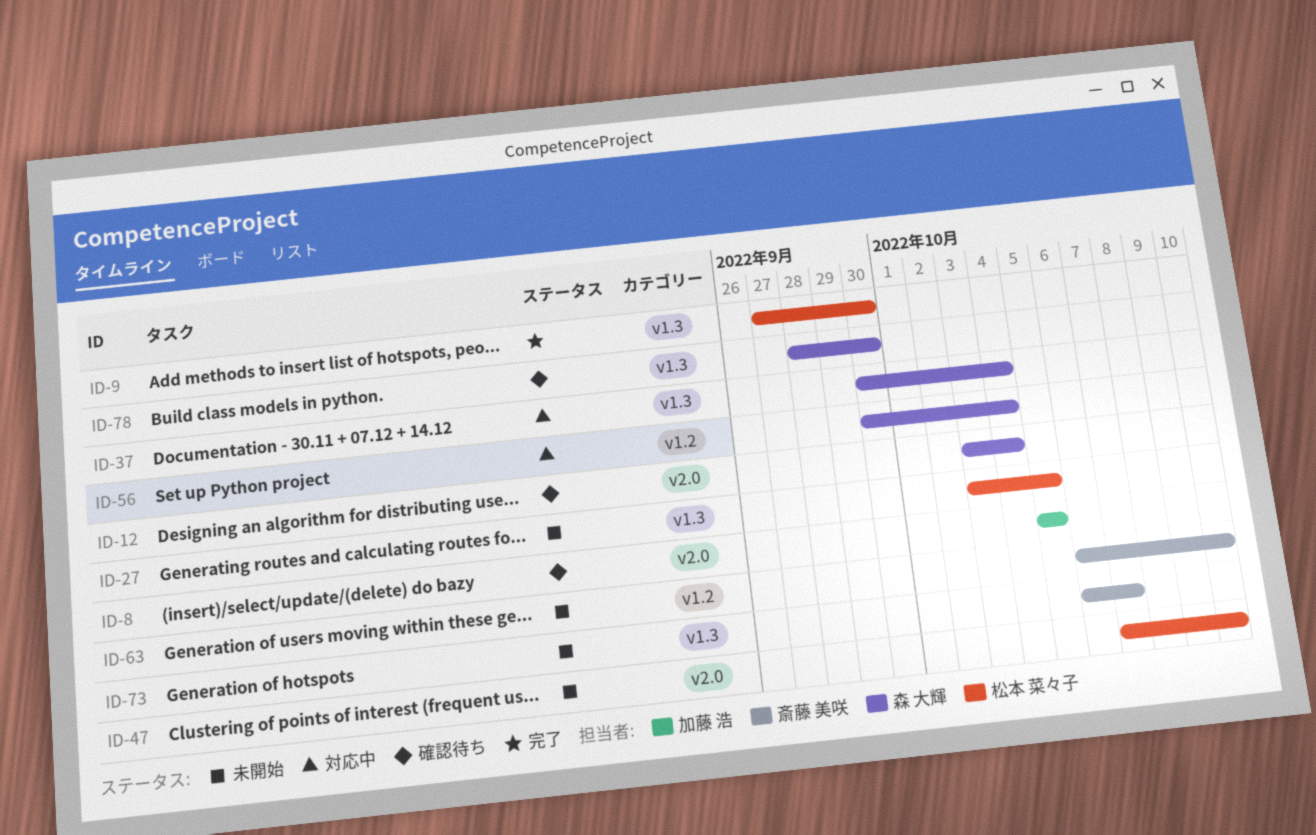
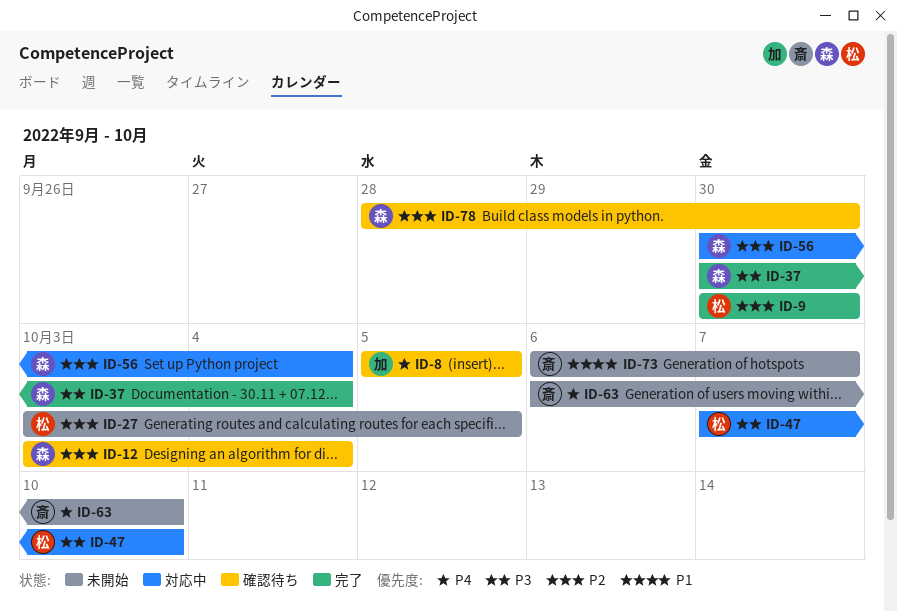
ID-9, start: Sep 27 -> Sep 30
ID-37, status: 対応中 -> 完了
ID-47, status: 未開始 -> 対応中

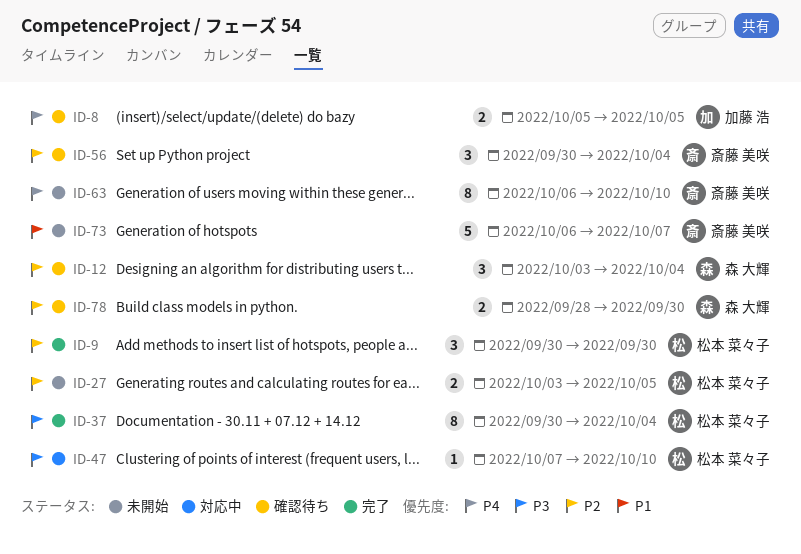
ID-37, owner: 森 大輝 -> 松本 菜々子
ID-56, status: 対応中 -> 確認待ち
ID-56, owner: 森 大輝 -> 斎藤 美咲

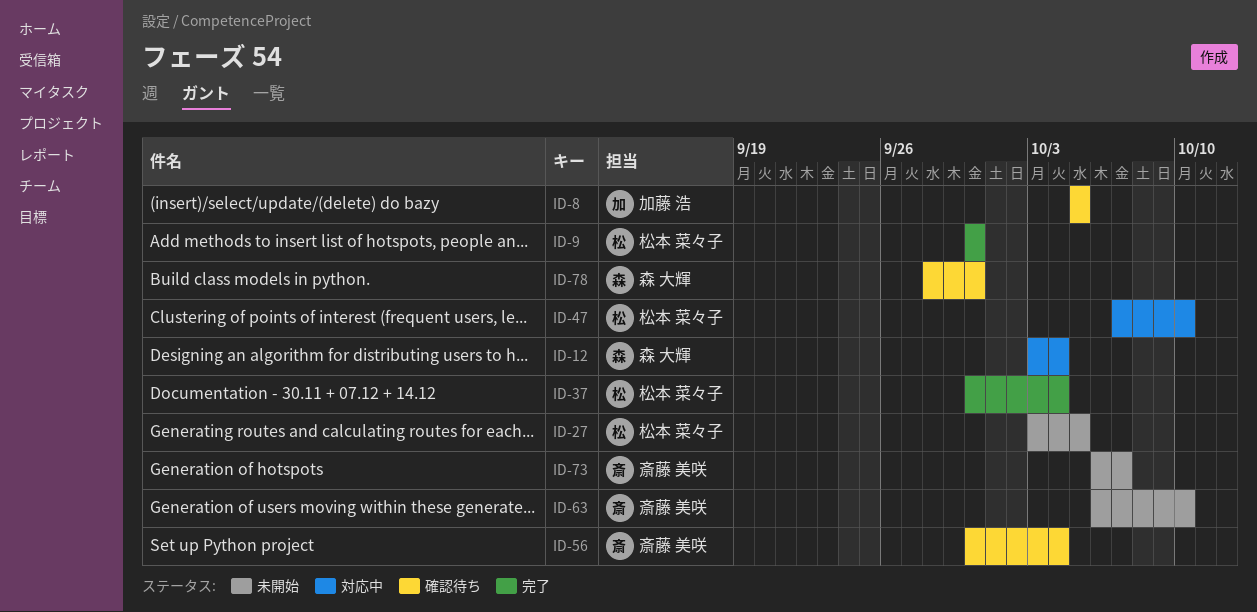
ID-12, status: 確認待ち -> 対応中

